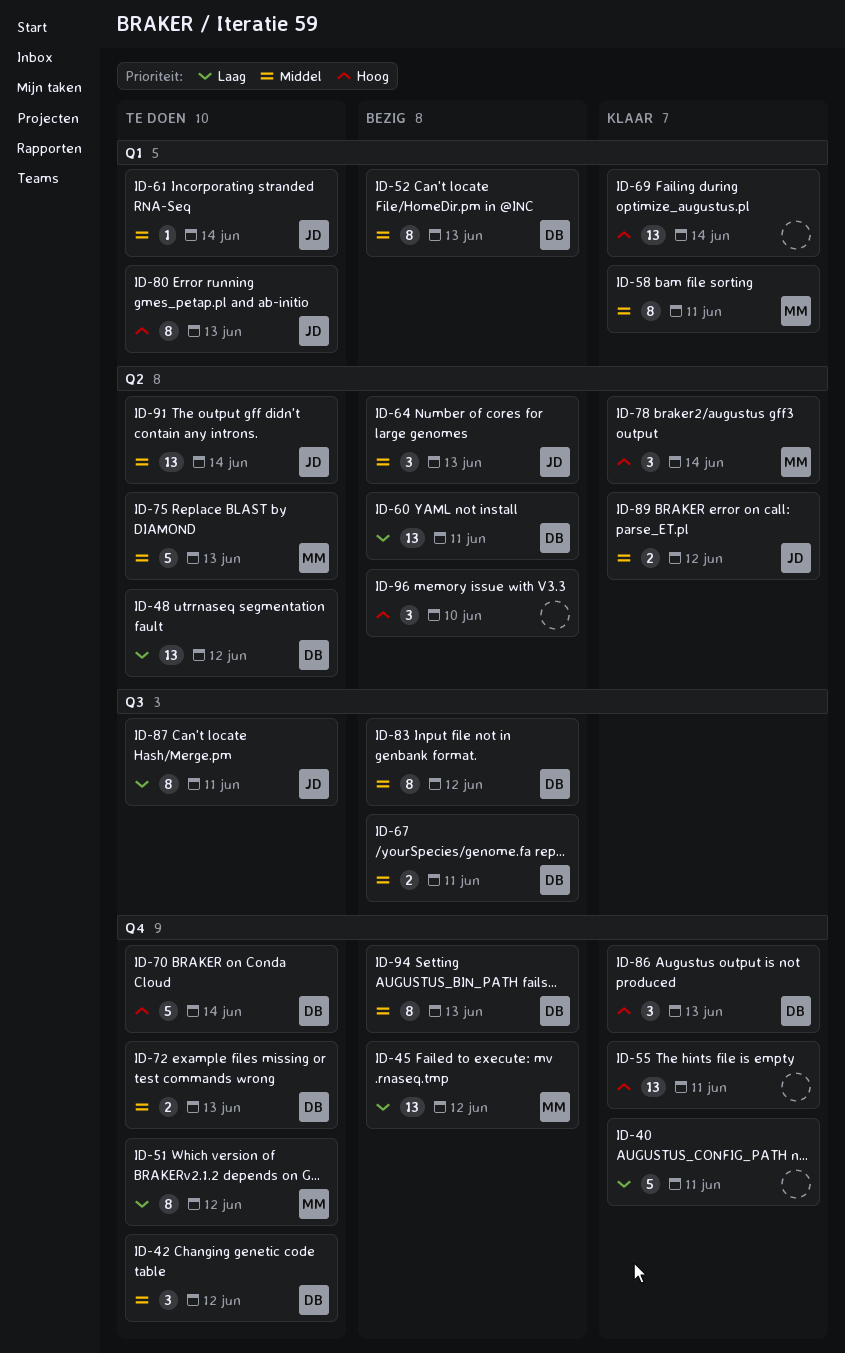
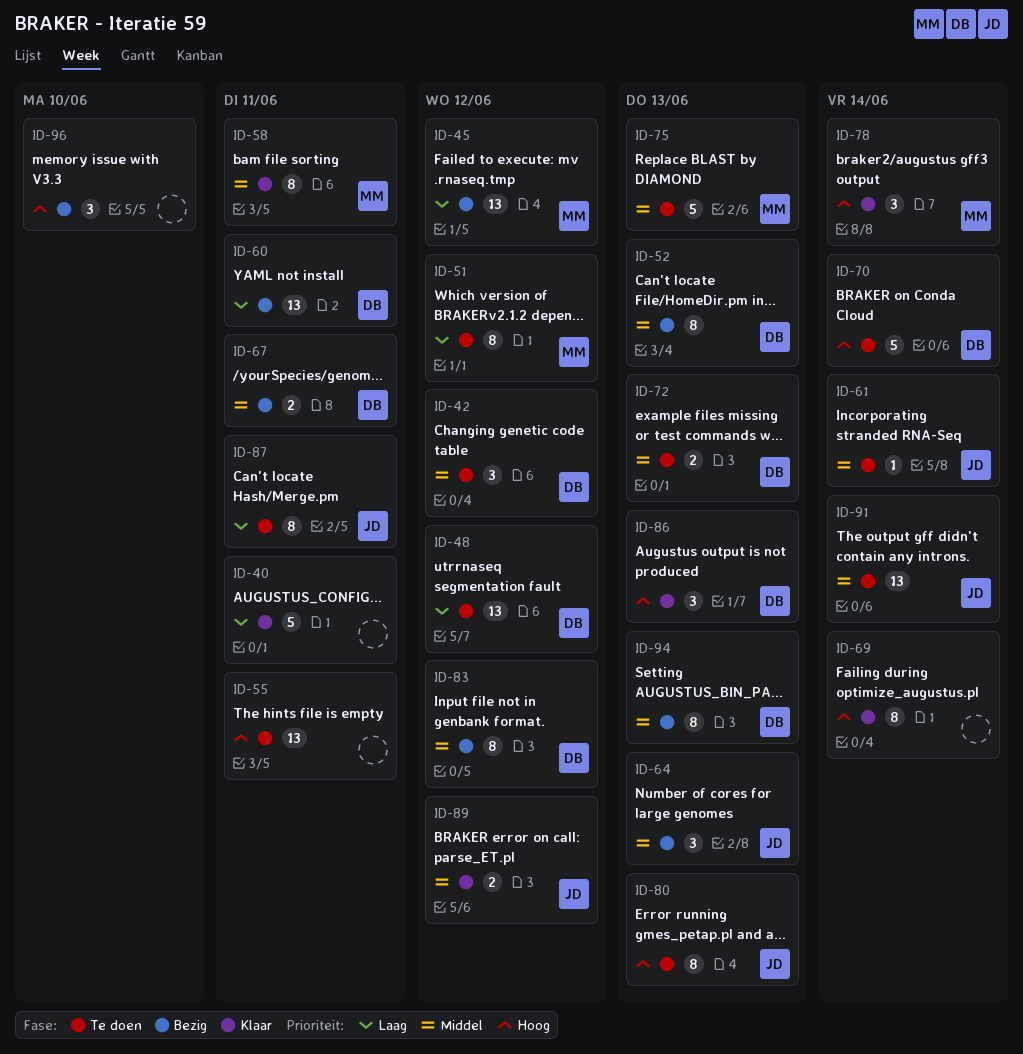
ID-55, status: Klaar -> Te doen
ID-69, estimate: 13 -> 8

